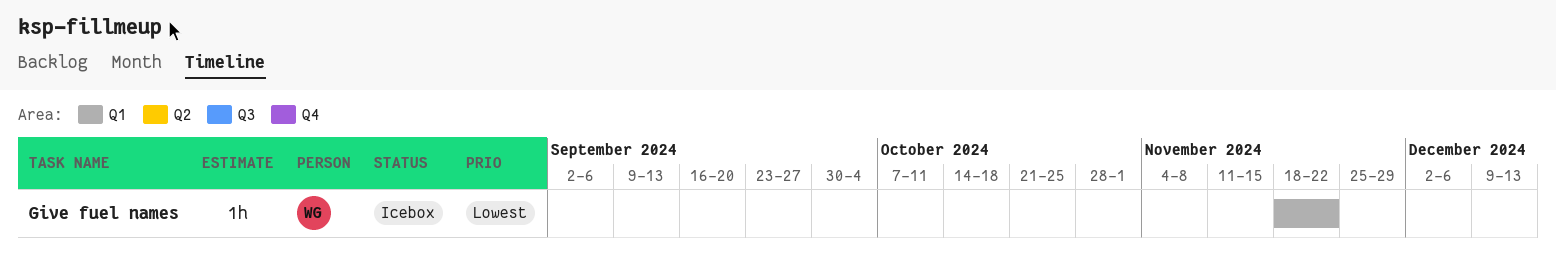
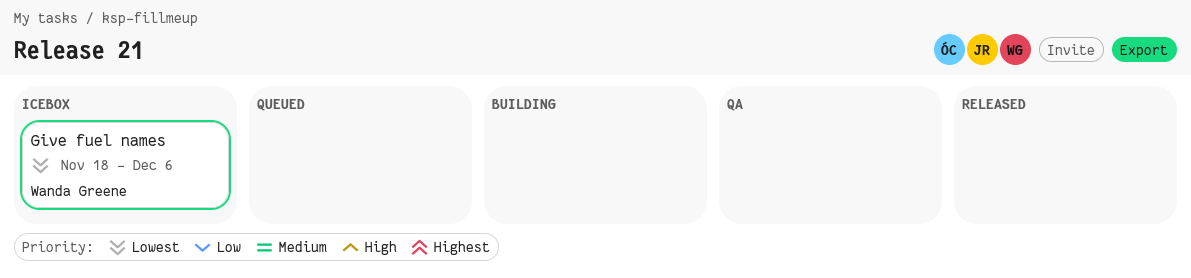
Give fuel names, due: Nov 22 -> Dec 6

